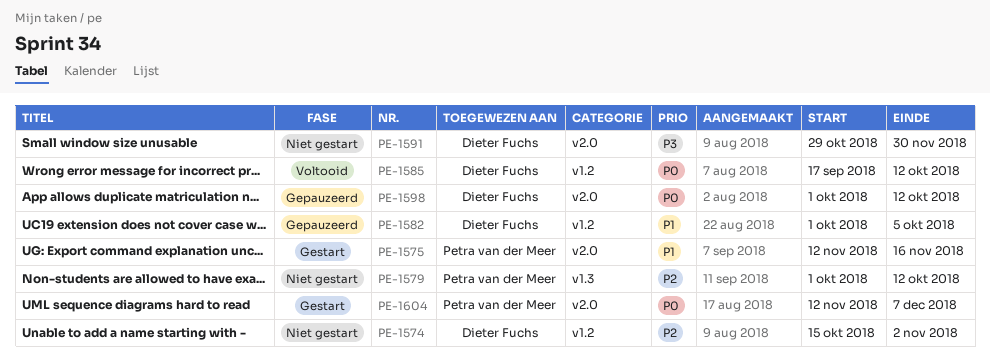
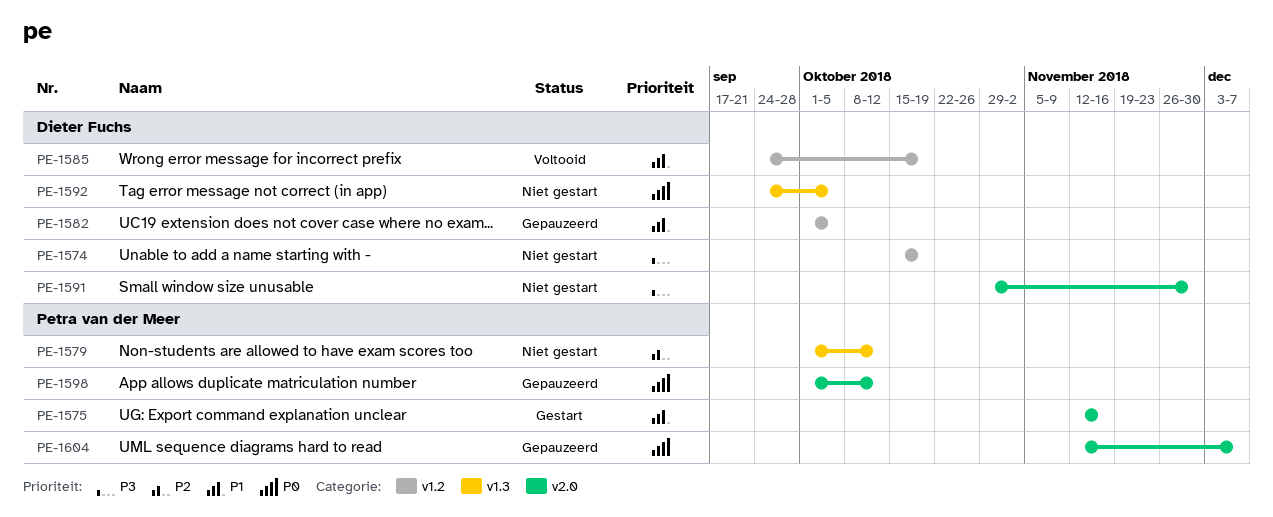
PE-1574, priority: P2 -> P3
PE-1574, due: Nov 2 -> Oct 19
PE-1585, priority: P0 -> P1
PE-1585, start: Sep 17 -> Sep 24
PE-1585, due: Oct 12 -> Oct 19
PE-1592: none -> present
PE-1598, owner: Dieter Fuchs -> Petra van der Meer
PE-1604, status: Gestart -> Gepauzeerd

